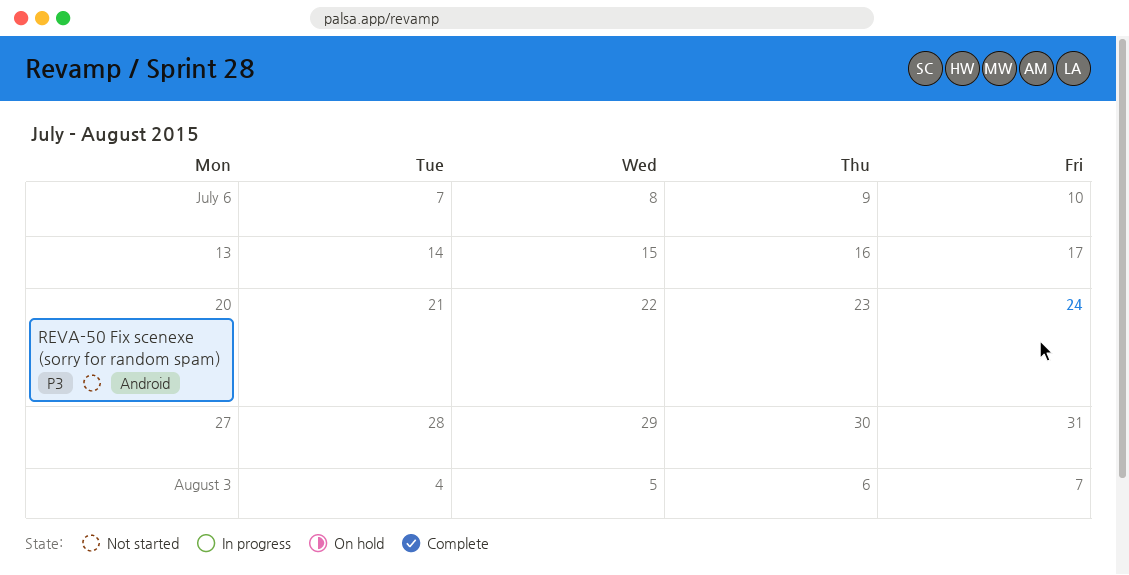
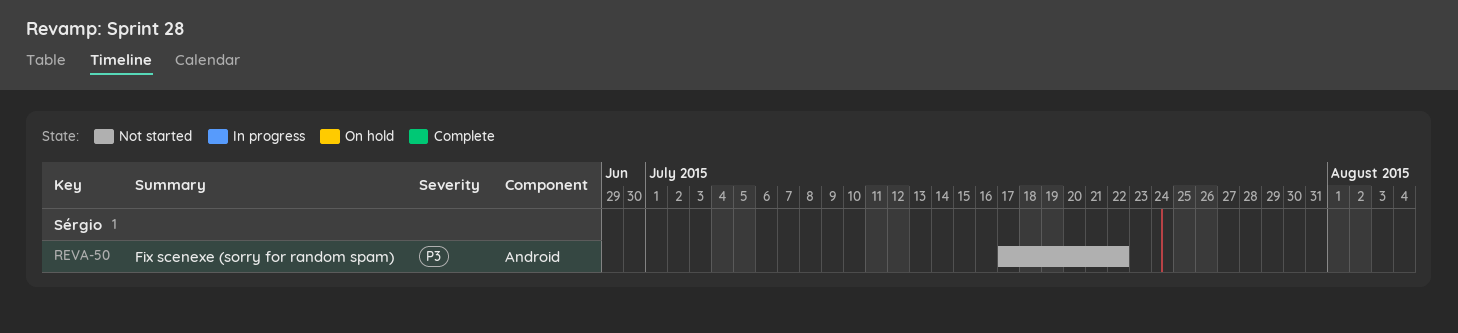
REVA-50, due: Jul 20 -> Jul 22

